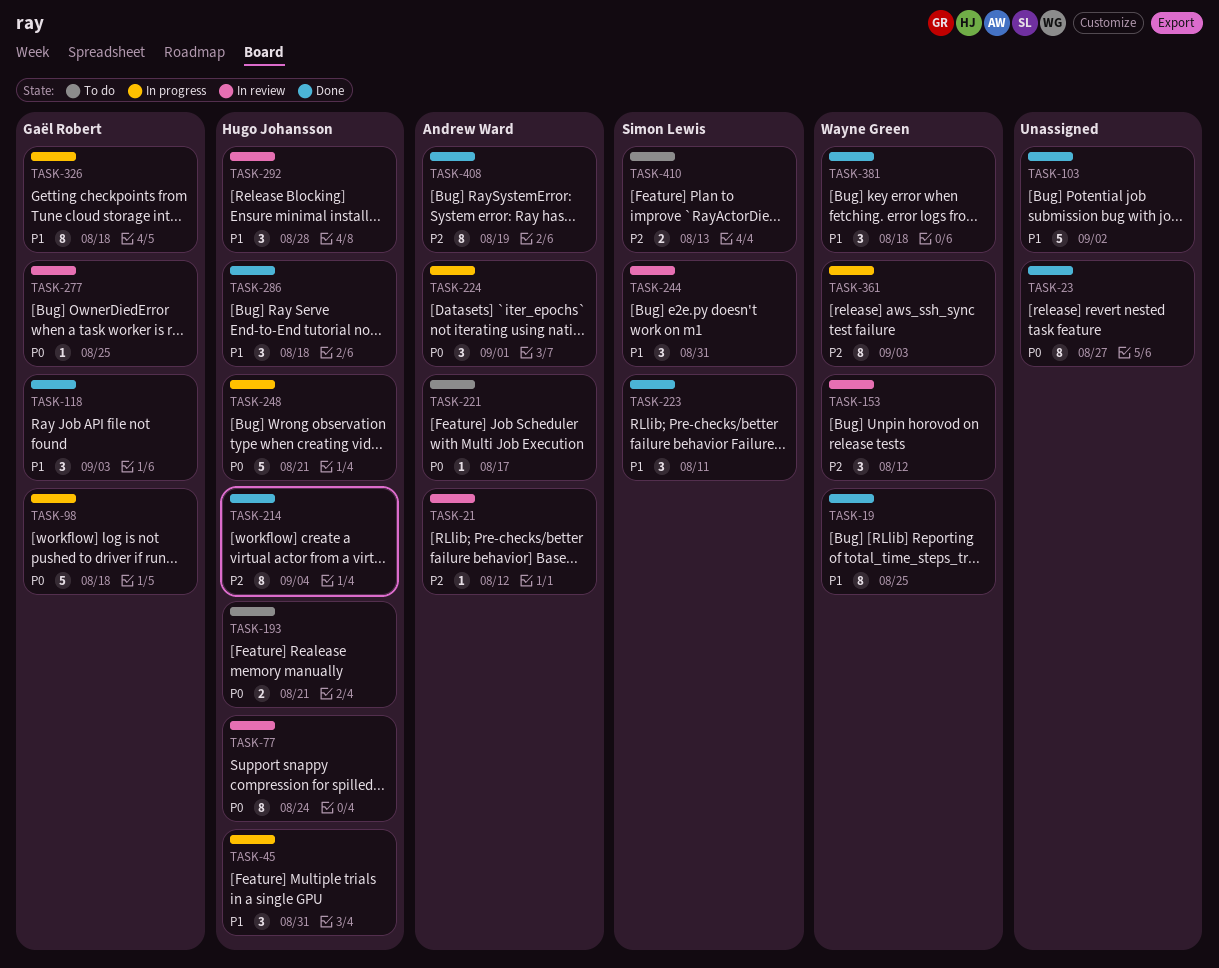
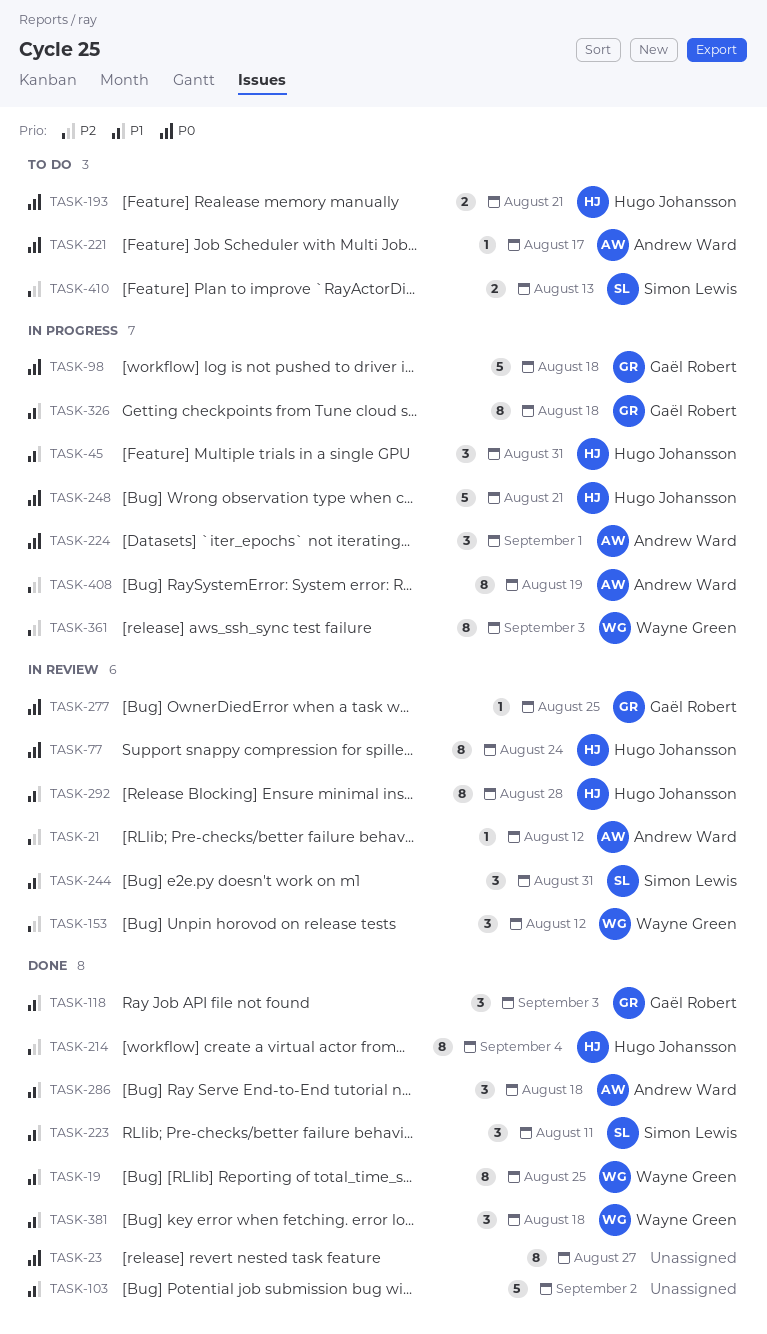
TASK-286, owner: Hugo Johansson -> Andrew Ward
TASK-292, estimate: 3 -> 8
TASK-408, status: Done -> In progress

